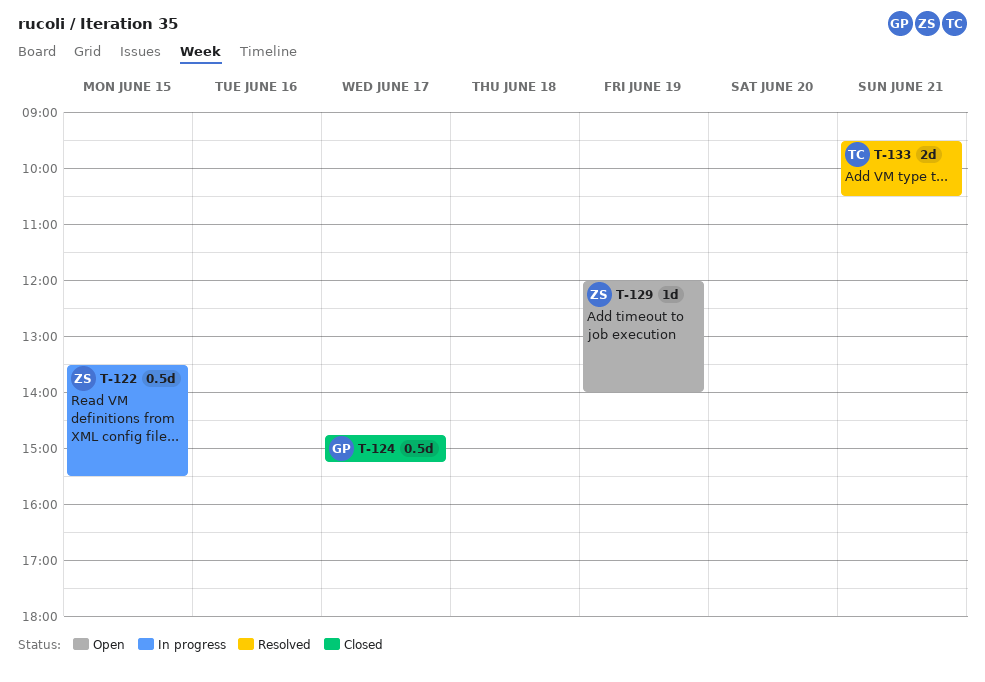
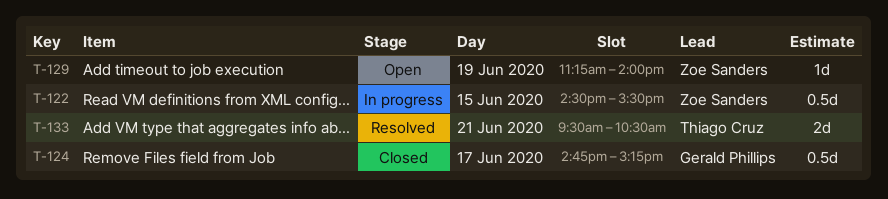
T-122, begins: 13:30 -> 14:30
T-129, begins: 12:00 -> 11:15

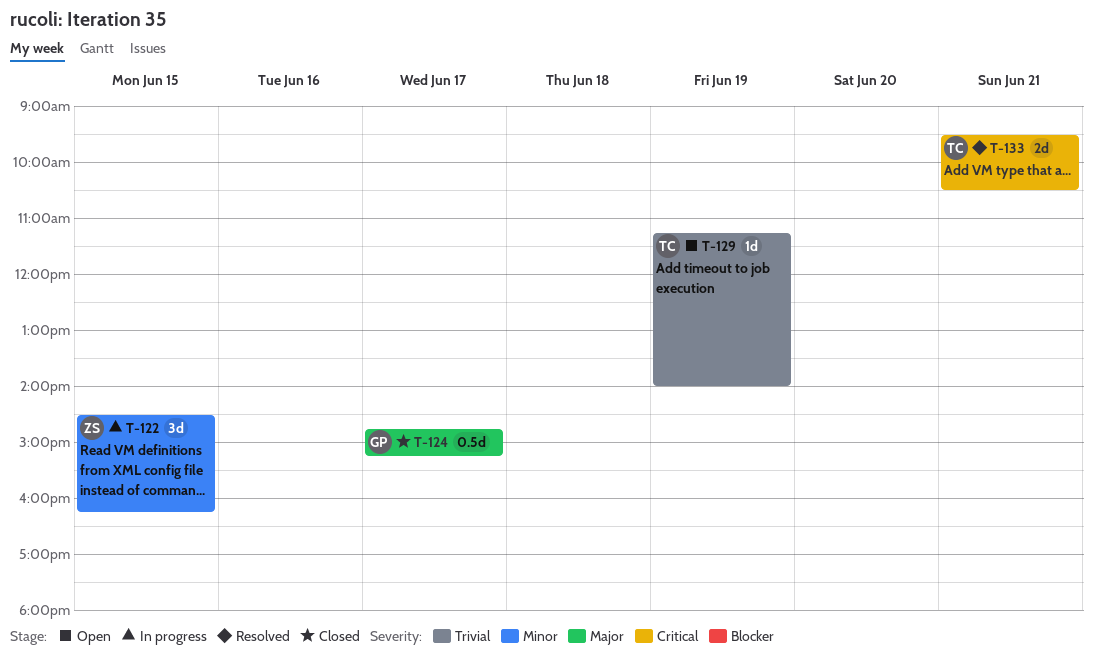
T-122, estimate: 0.5d -> 3d
T-122, ends: 15:30 -> 16:15
T-129, owner: Zoe Sanders -> Thiago Cruz

